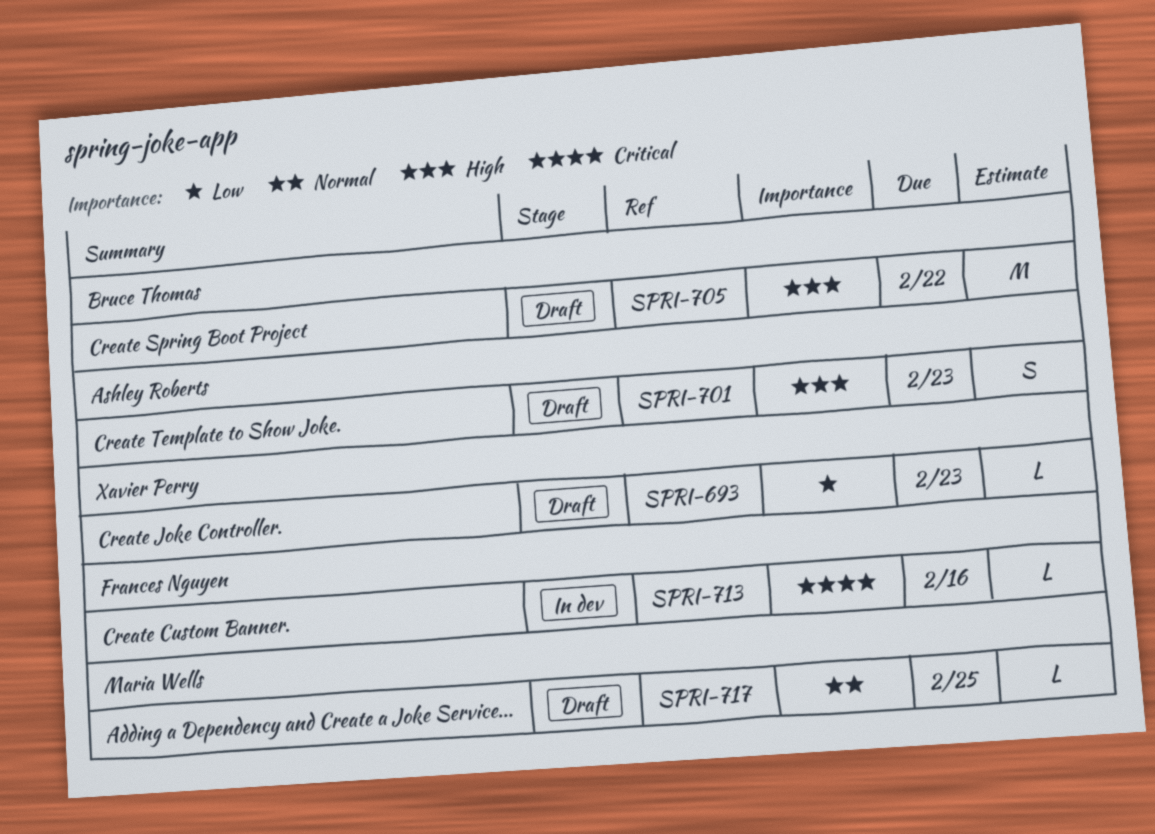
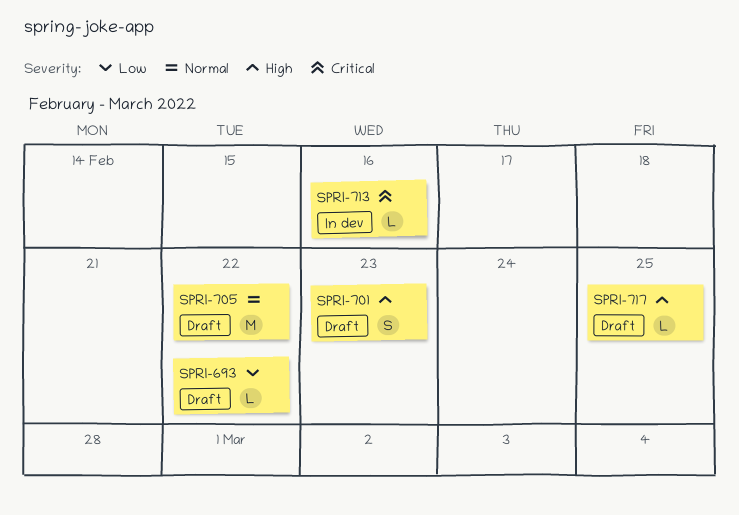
SPRI-693, due: Feb 23 -> Feb 22
SPRI-705, priority: High -> Normal
SPRI-717, priority: Normal -> High

